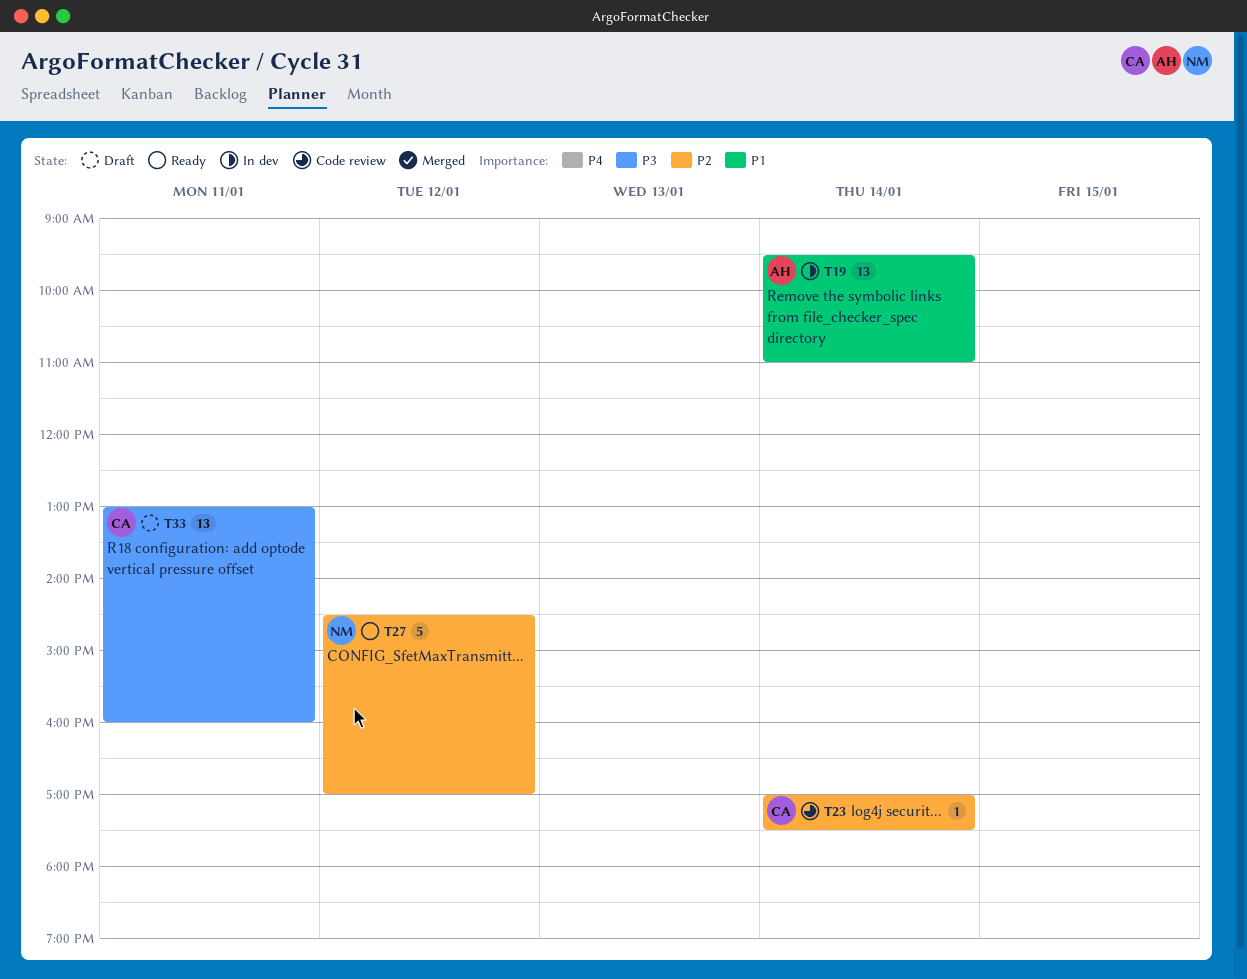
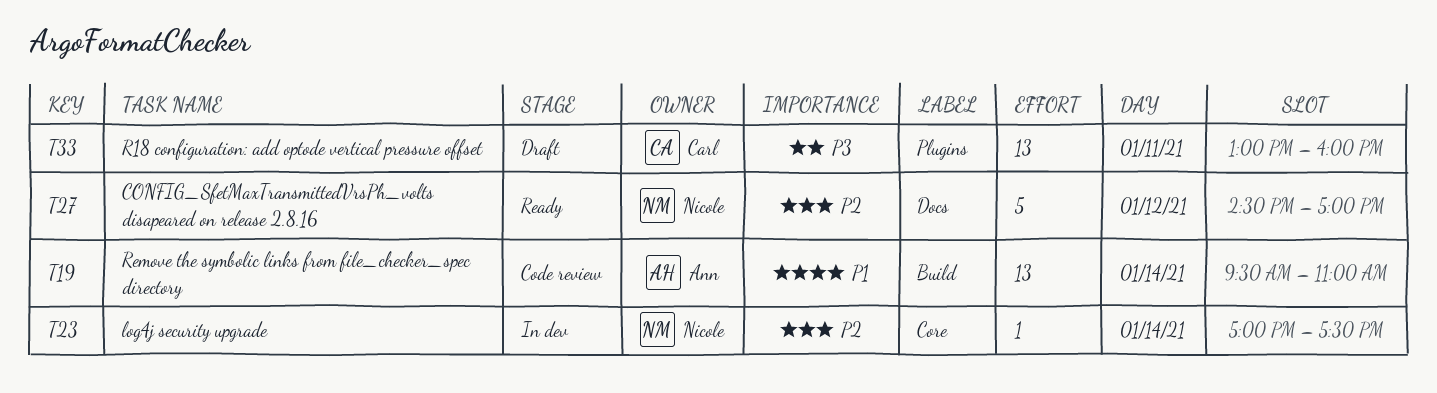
T19, status: In dev -> Code review
T23, status: Code review -> In dev
T23, owner: Carl -> Nicole

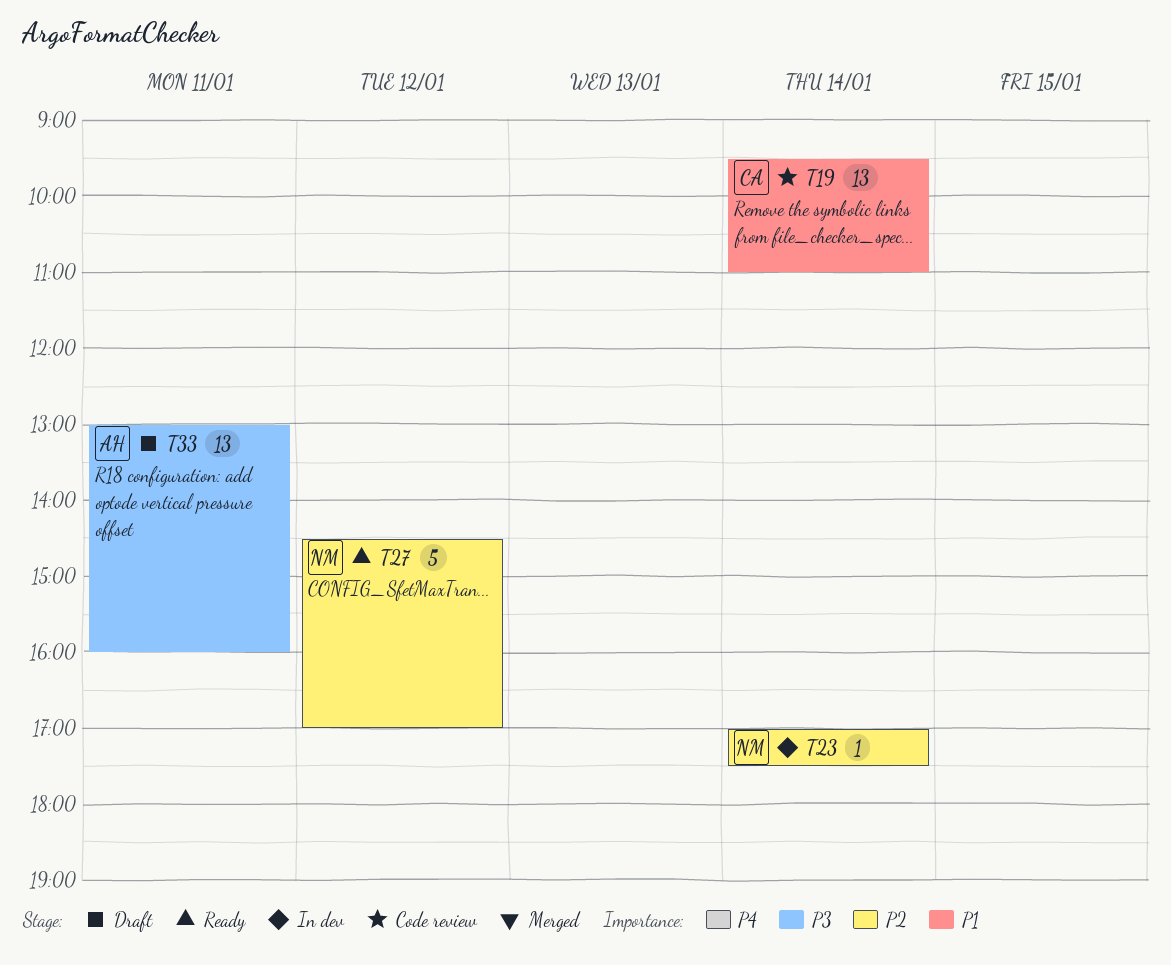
T19, owner: Ann -> Carl
T33, owner: Carl -> Ann

